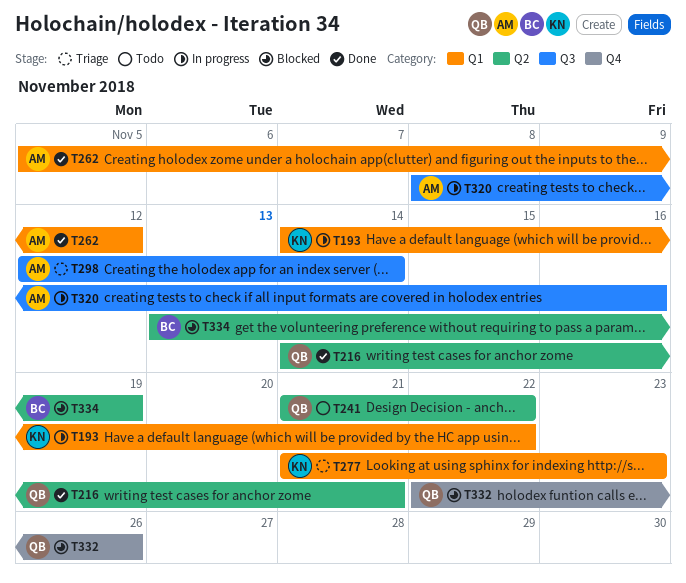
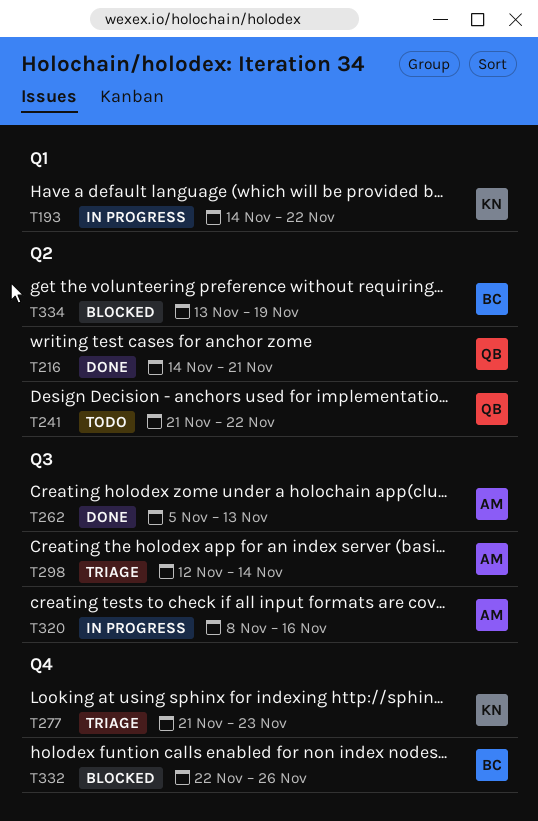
T262, label: Q1 -> Q3
T262, due: Nov 12 -> Nov 13
T277, label: Q1 -> Q4
T332, owner: QB -> BC

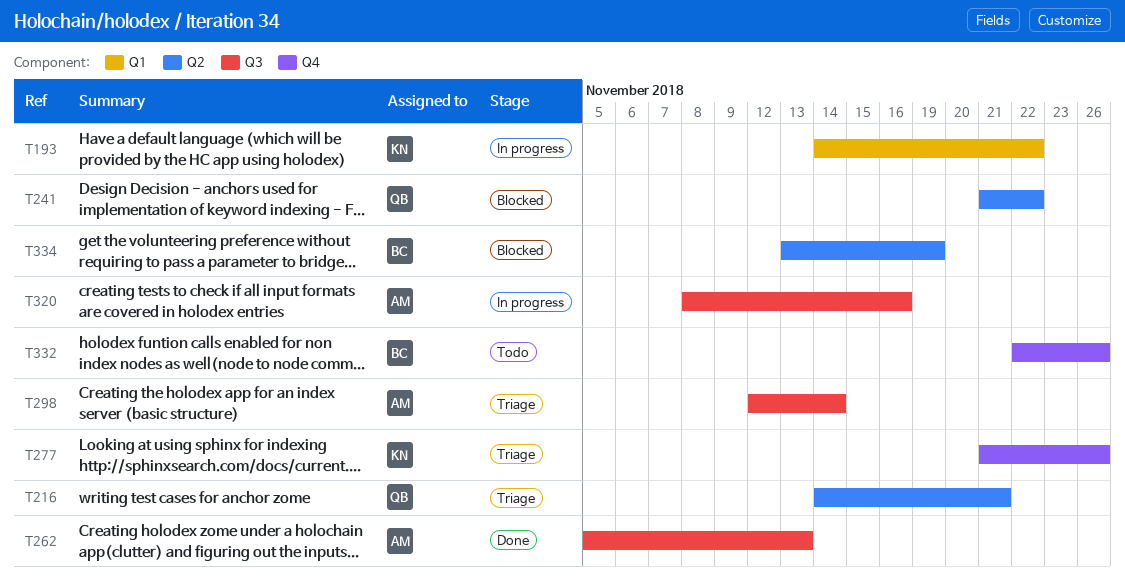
T216, status: Done -> Triage
T241, status: Todo -> Blocked
T277, due: Nov 23 -> Nov 26
T332, status: Blocked -> Todo

